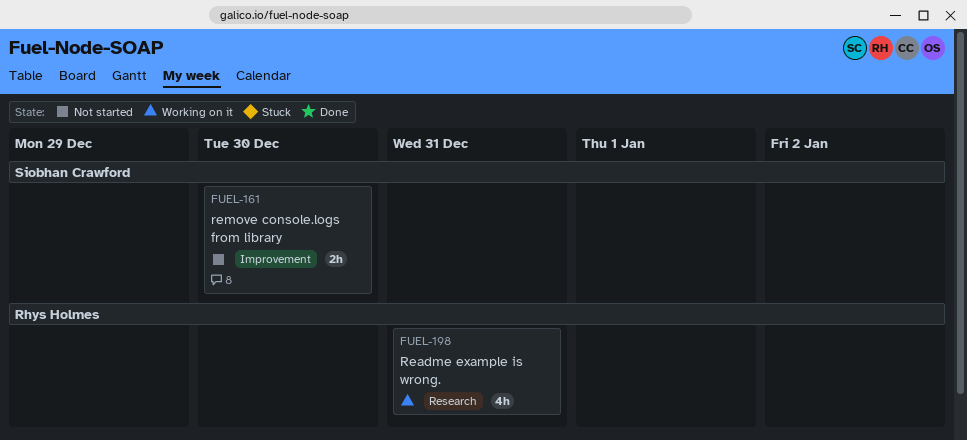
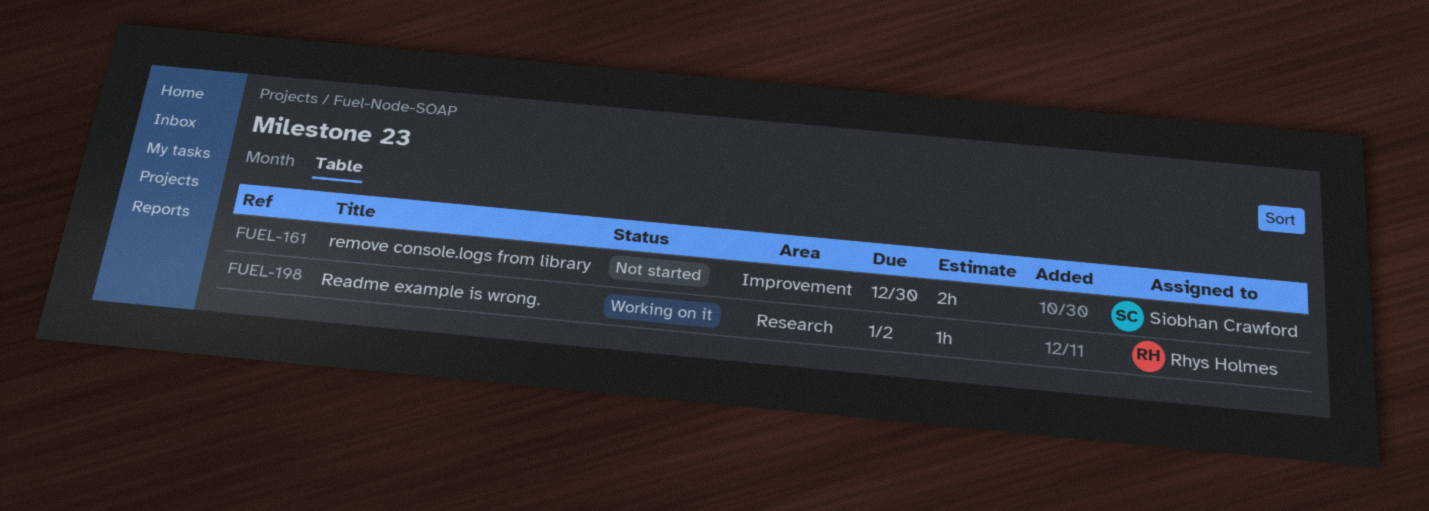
FUEL-198, estimate: 4h -> 1h
FUEL-198, due: Dec 31 -> Jan 2

